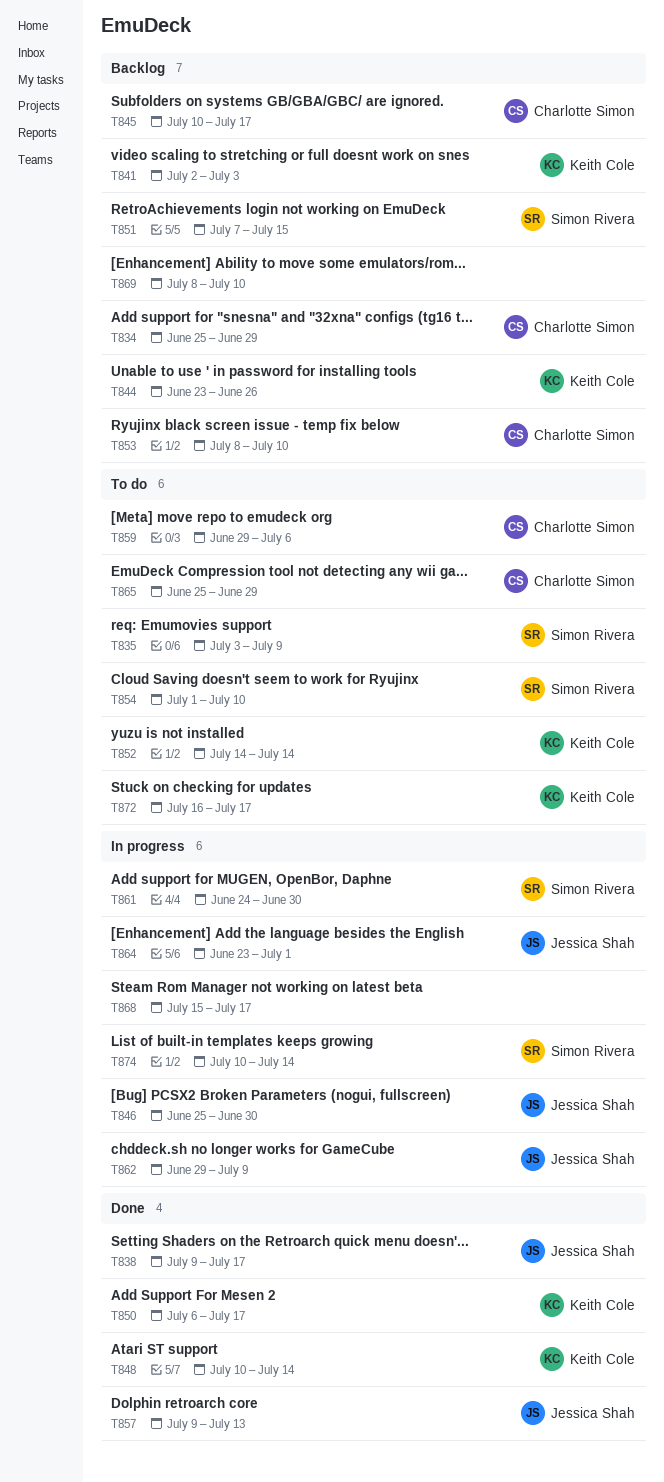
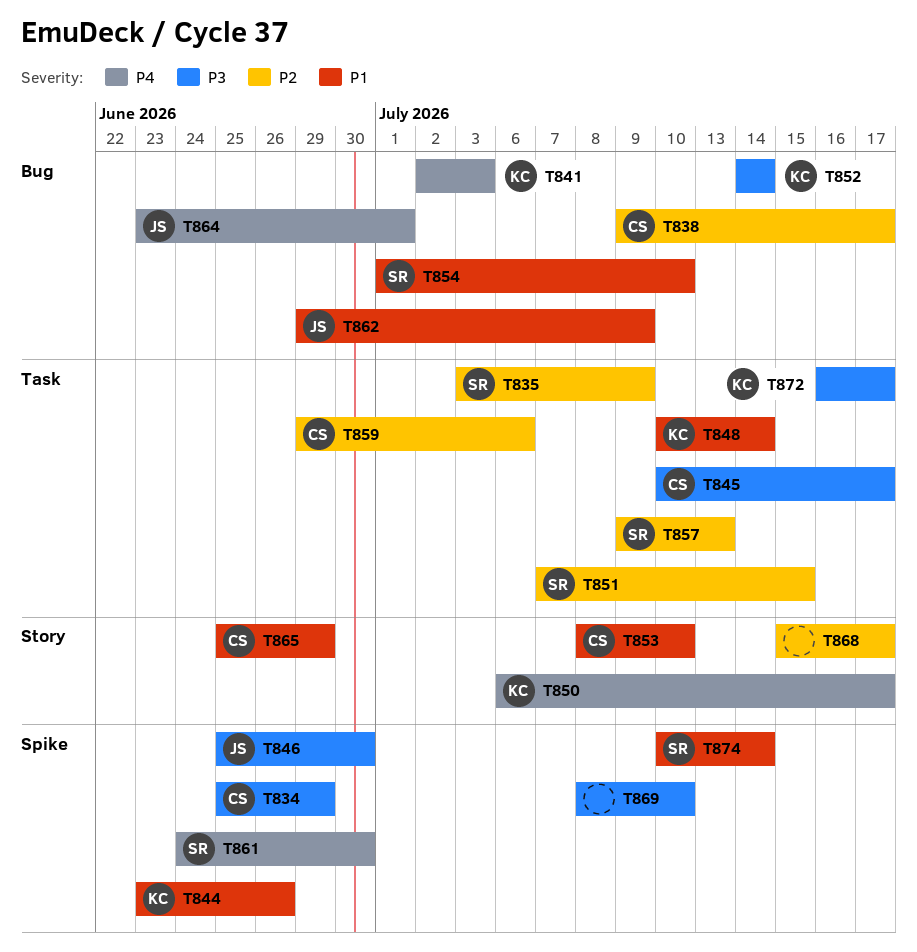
T838, owner: Jessica Shah -> Charlotte Simon
T857, owner: Jessica Shah -> Simon Rivera

